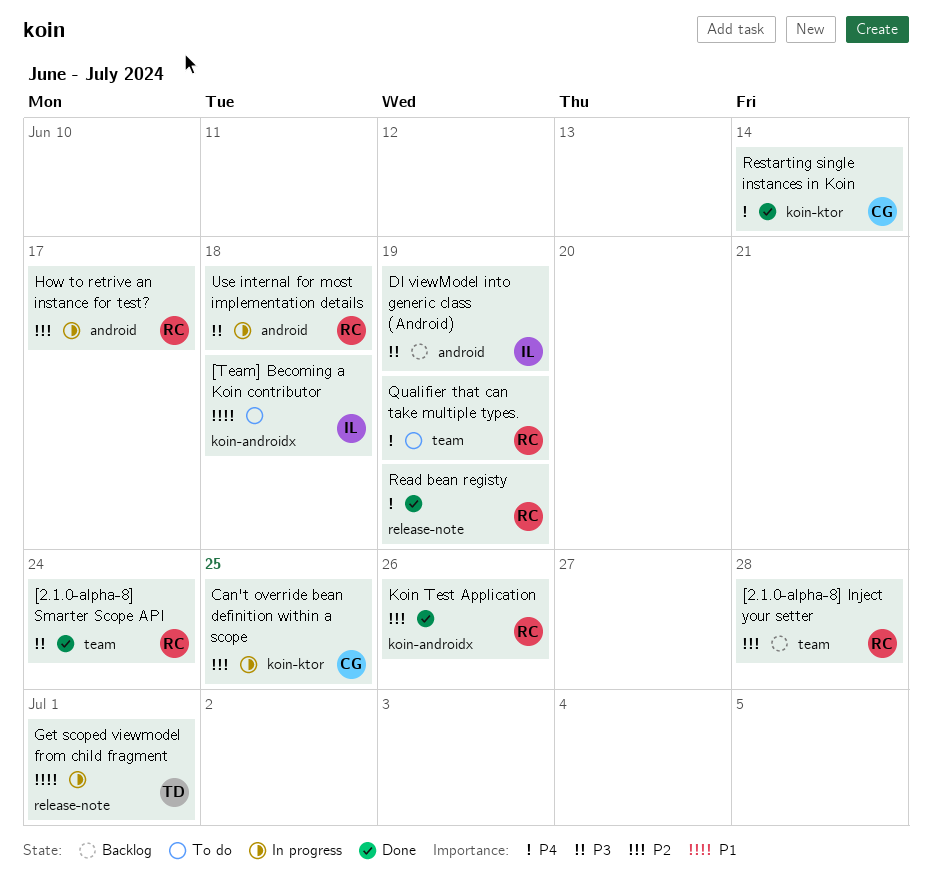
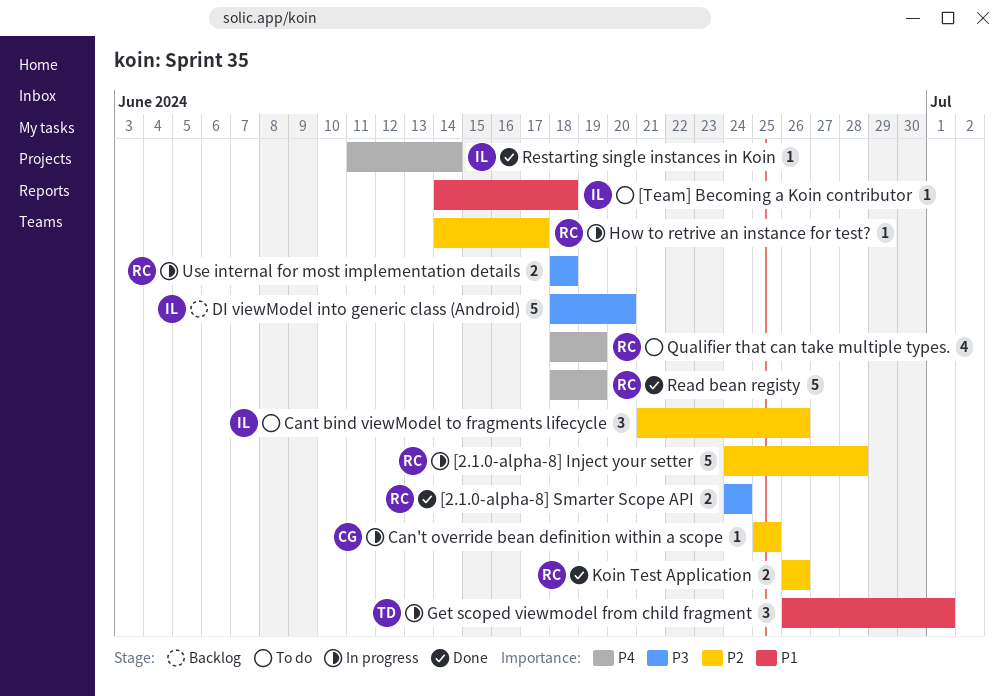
[2.1.0-alpha-8] Inject your setter, status: Backlog -> In progress
Cant bind viewModel to fragments lifecycle: none -> present
DI viewModel into generic class (Android), due: Jun 19 -> Jun 20
Restarting single instances in Koin, owner: CG -> IL

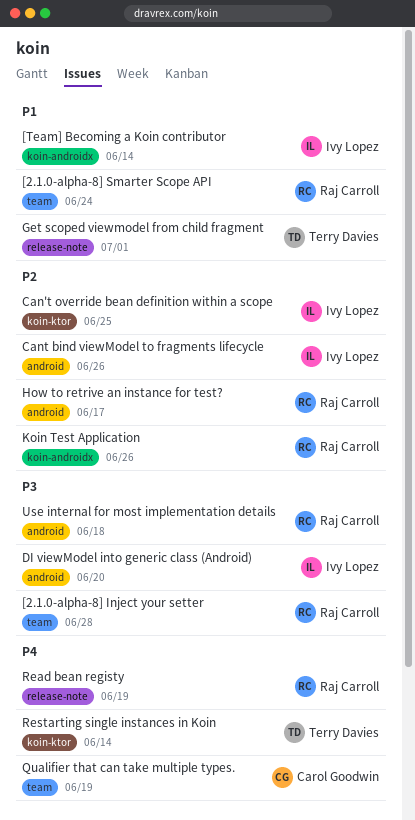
[2.1.0-alpha-8] Inject your setter, priority: P2 -> P3
[2.1.0-alpha-8] Smarter Scope API, priority: P3 -> P1
[Team] Becoming a Koin contributor, due: Jun 18 -> Jun 14
Can't override bean definition within a scope, owner: Carol Goodwin -> Ivy Lopez
Qualifier that can take multiple types., owner: Raj Carroll -> Carol Goodwin
Restarting single instances in Koin, owner: Ivy Lopez -> Terry Davies

